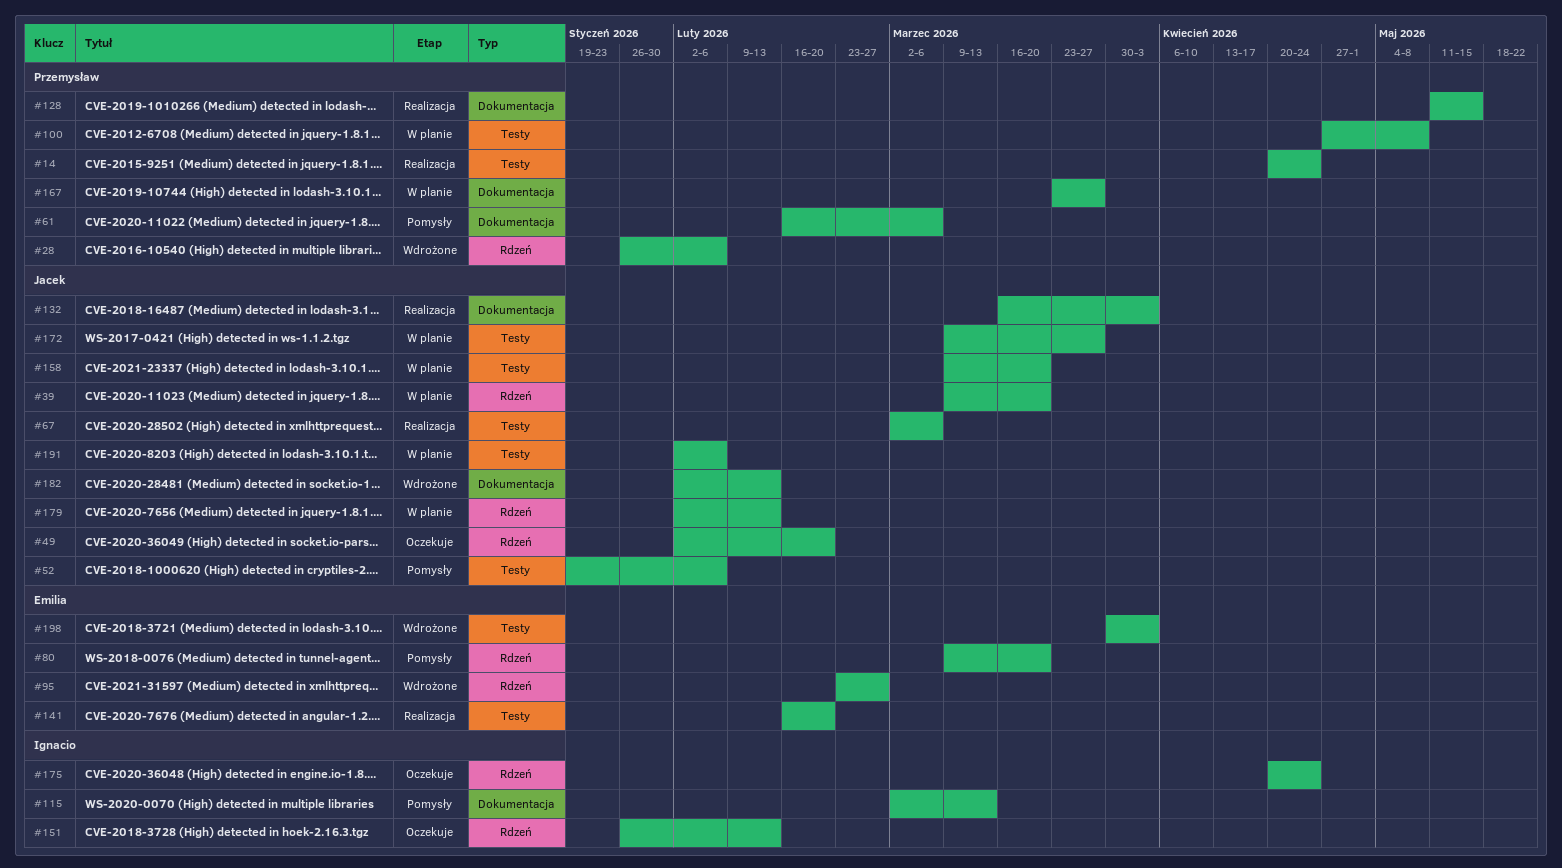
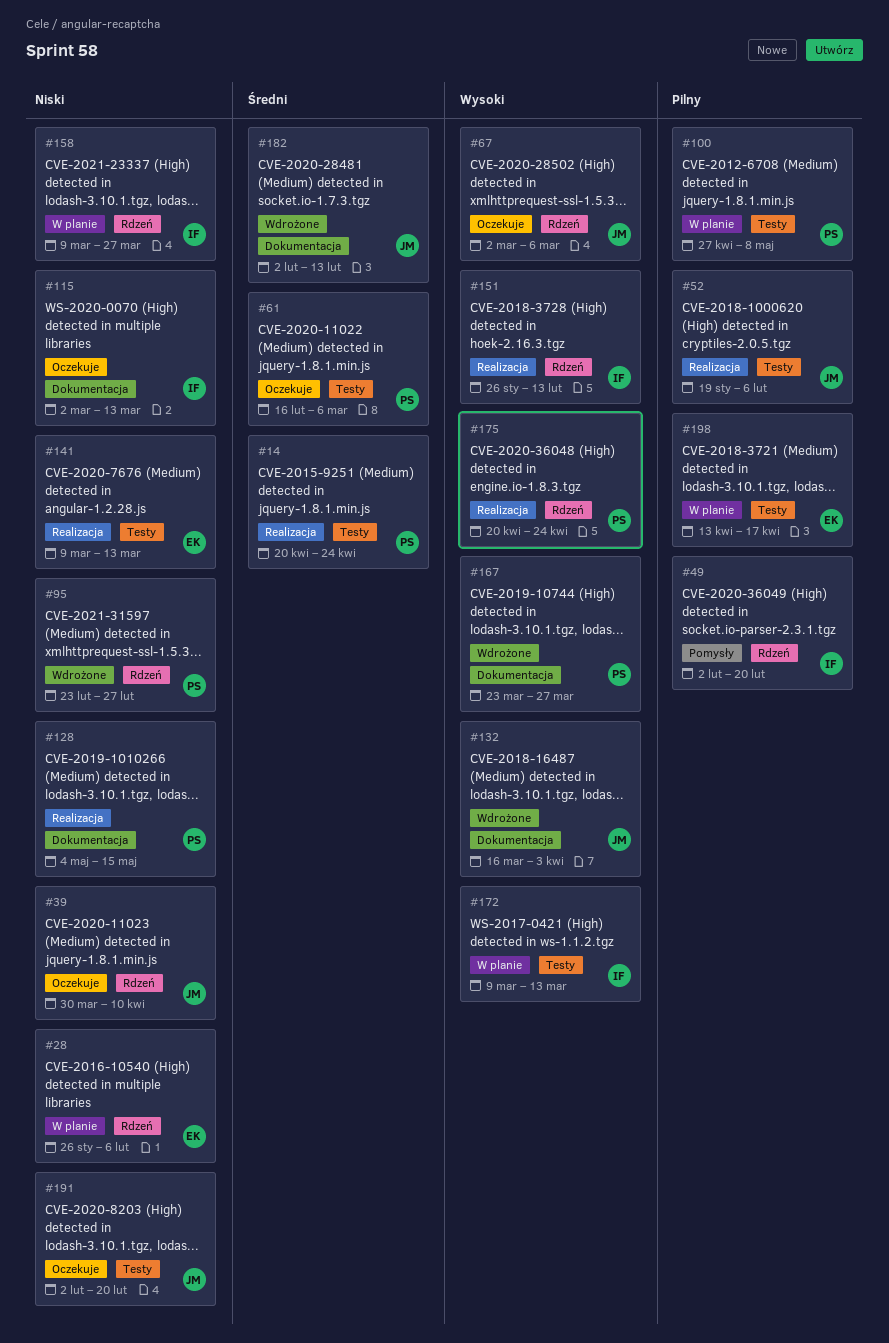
#28, status: Wdrożone -> W planie
#28, owner: Przemysław -> Emilia
#39, status: W planie -> Oczekuje
#39, start: Mar 9 -> Mar 30
#39, due: Mar 20 -> Apr 10
#49, status: Oczekuje -> Pomysły
#49, owner: Jacek -> Ignacio
#52, status: Pomysły -> Realizacja
#61, status: Pomysły -> Oczekuje
#61, label: Dokumentacja -> Testy
#67, status: Realizacja -> Oczekuje
#67, label: Testy -> Rdzeń
#80: present -> none
#95, owner: Emilia -> Przemysław
#115, status: Pomysły -> Oczekuje
#128, start: May 11 -> May 4
#132, status: Realizacja -> Wdrożone
#141, start: Feb 16 -> Mar 9
#141, due: Feb 20 -> Mar 13
#151, status: Oczekuje -> Realizacja
#158, owner: Jacek -> Ignacio
#158, label: Testy -> Rdzeń
#158, due: Mar 20 -> Mar 27
#167, status: W planie -> Wdrożone
#172, owner: Jacek -> Ignacio
#172, due: Mar 27 -> Mar 13
#175, status: Oczekuje -> Realizacja
#175, owner: Ignacio -> Przemysław
#179: present -> none
#191, status: W planie -> Oczekuje
#191, due: Feb 6 -> Feb 20
#198, status: Wdrożone -> W planie
#198, start: Mar 30 -> Apr 13
#198, due: Apr 3 -> Apr 17

